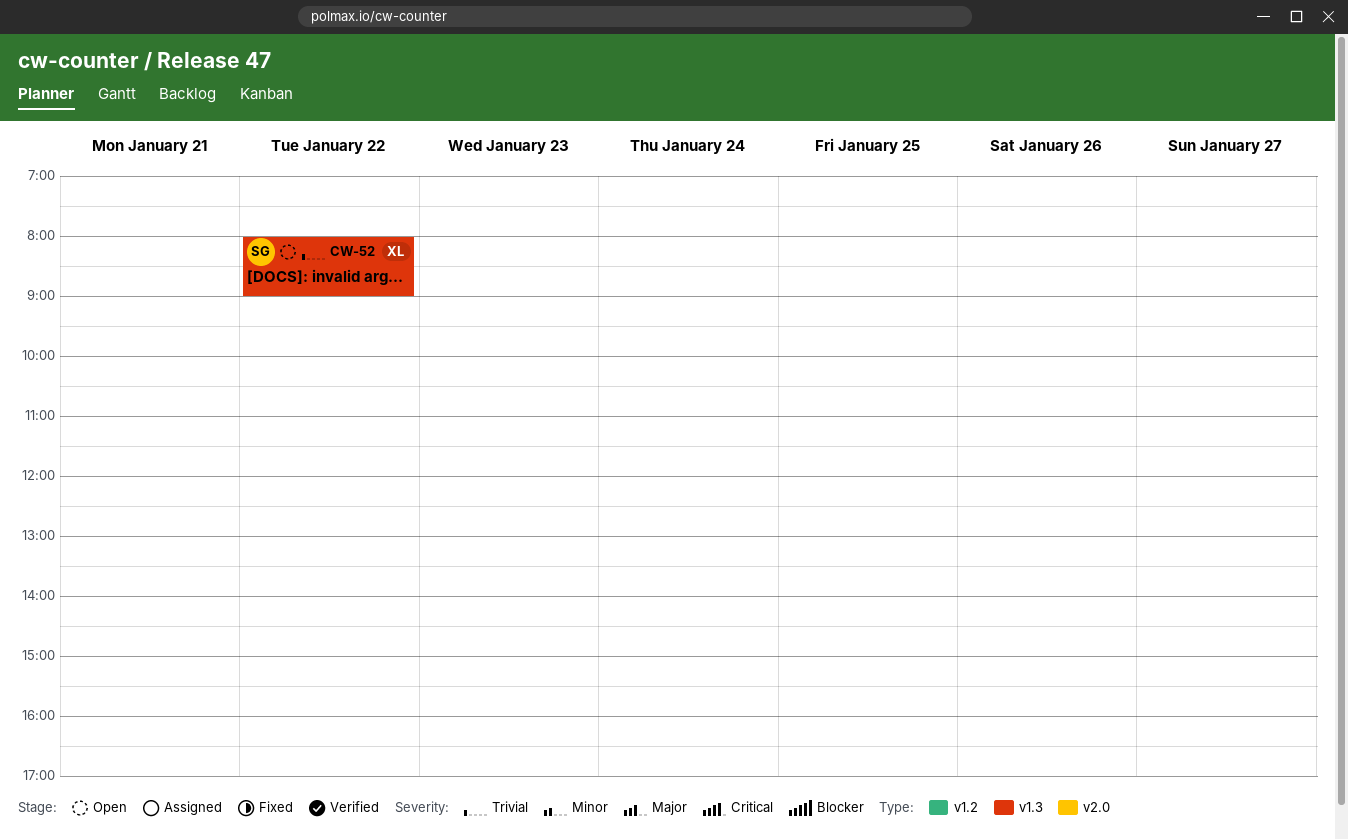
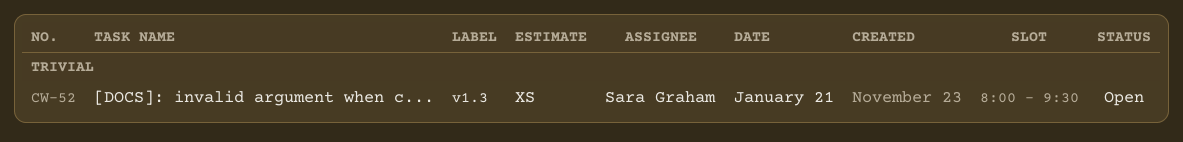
CW-52, estimate: XL -> XS
CW-52, day: Jan 22 -> Jan 21
CW-52, ends: 09:00 -> 09:30

